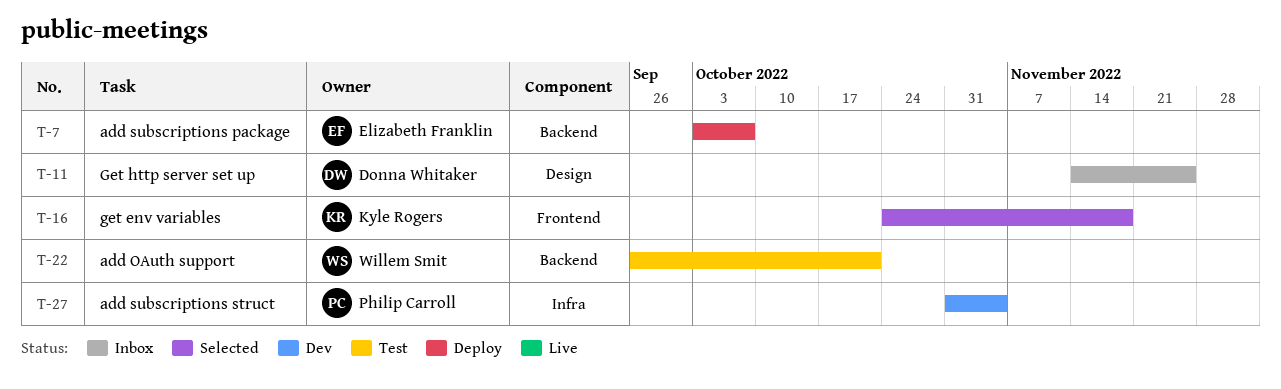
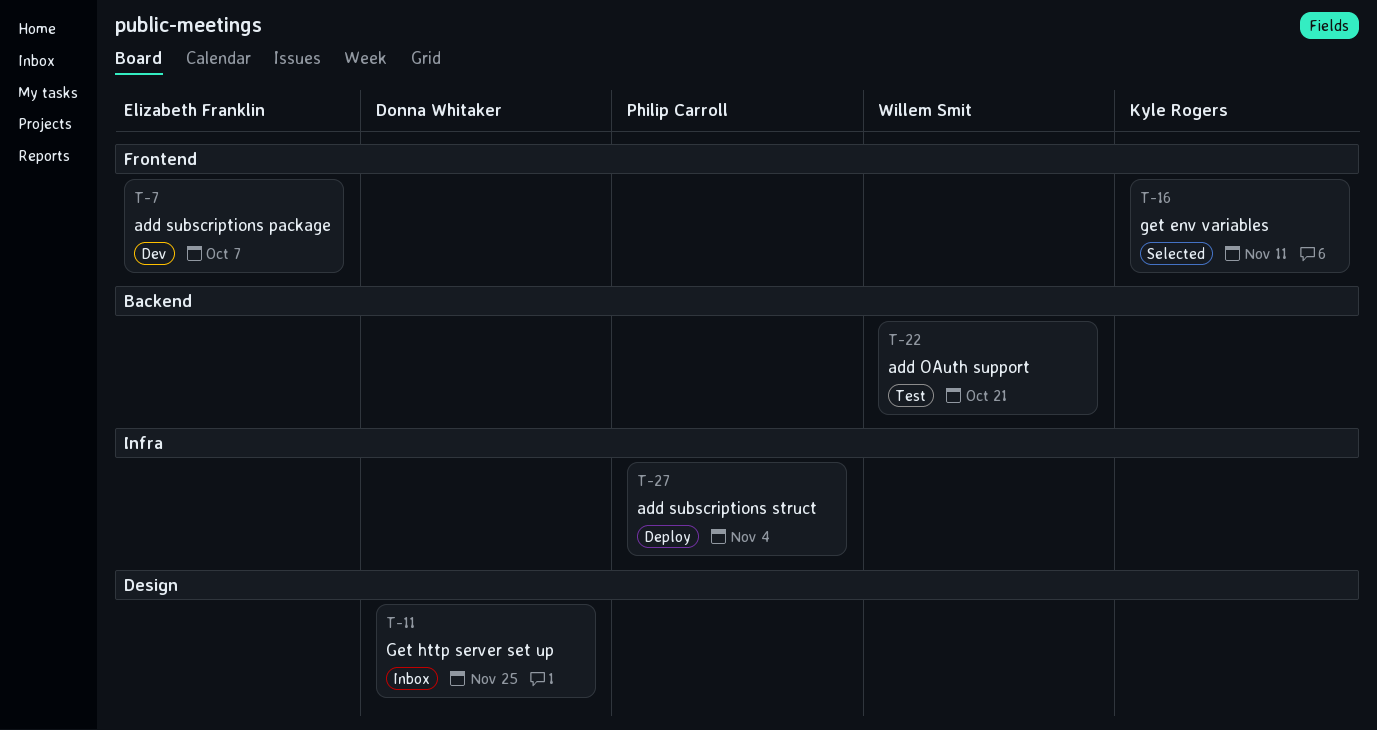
T-7, status: Deploy -> Dev
T-7, label: Backend -> Frontend
T-16, due: Nov 18 -> Nov 11
T-27, status: Dev -> Deploy

